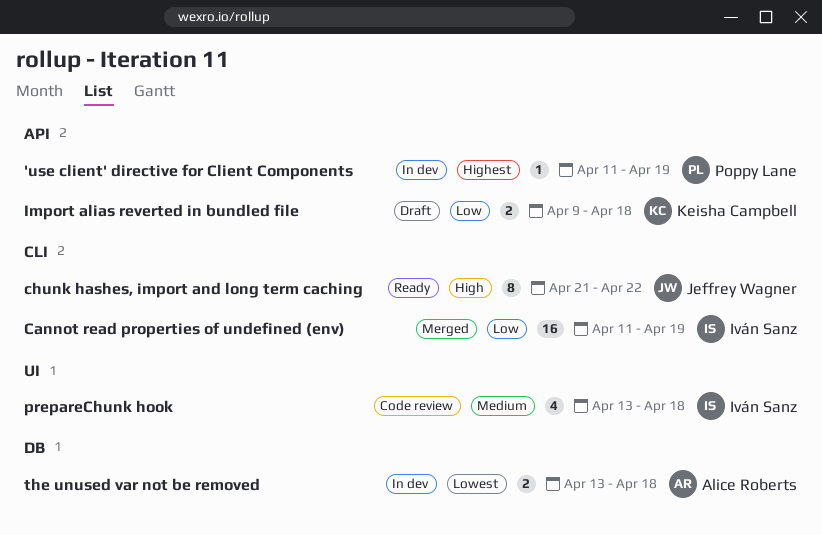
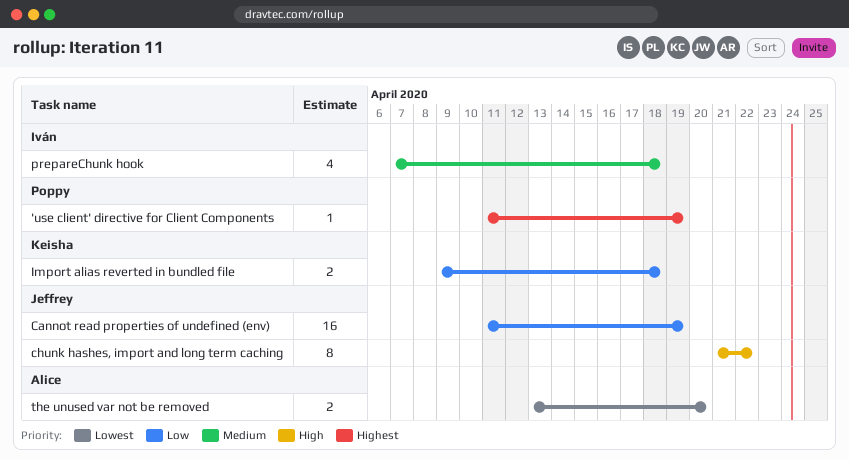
Cannot read properties of undefined (env), owner: Iván Sanz -> Jeffrey Wagner
prepareChunk hook, start: Apr 13 -> Apr 7
the unused var not be removed, due: Apr 18 -> Apr 20

